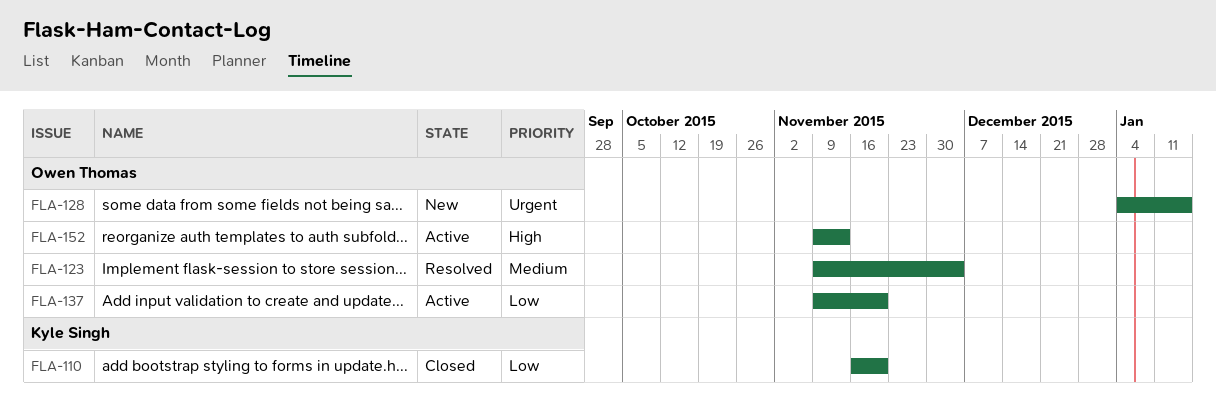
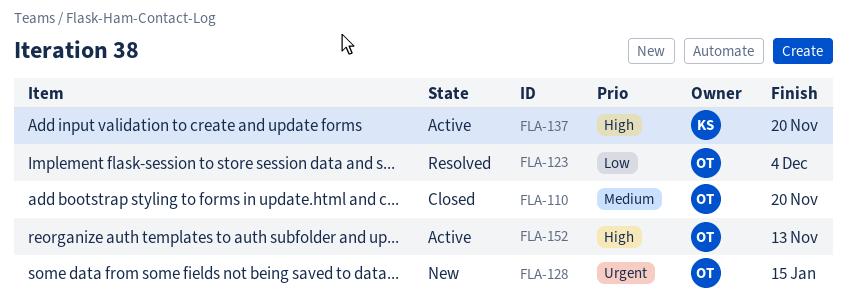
FLA-110, owner: Kyle Singh -> Owen Thomas
FLA-110, priority: Low -> Medium
FLA-123, priority: Medium -> Low
FLA-137, owner: Owen Thomas -> Kyle Singh
FLA-137, priority: Low -> High

